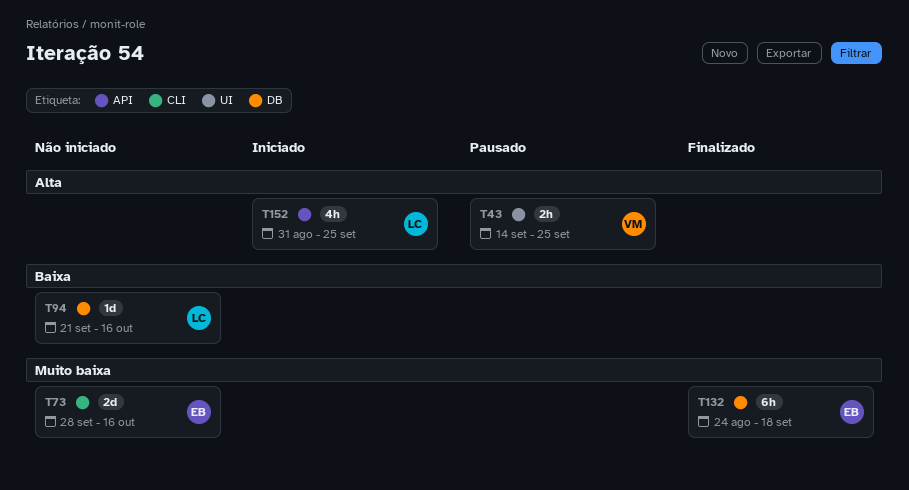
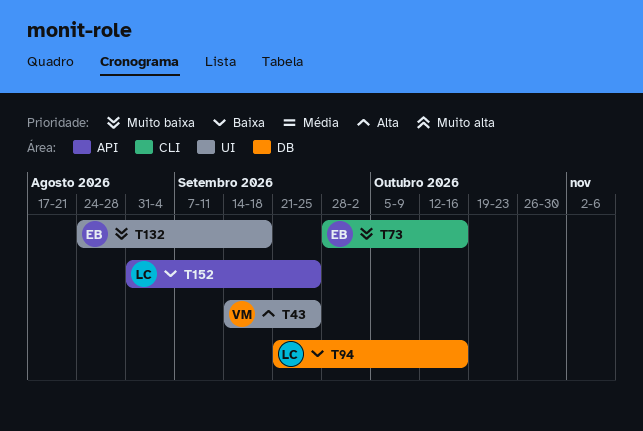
T132, label: DB -> UI
T152, priority: Alta -> Baixa

